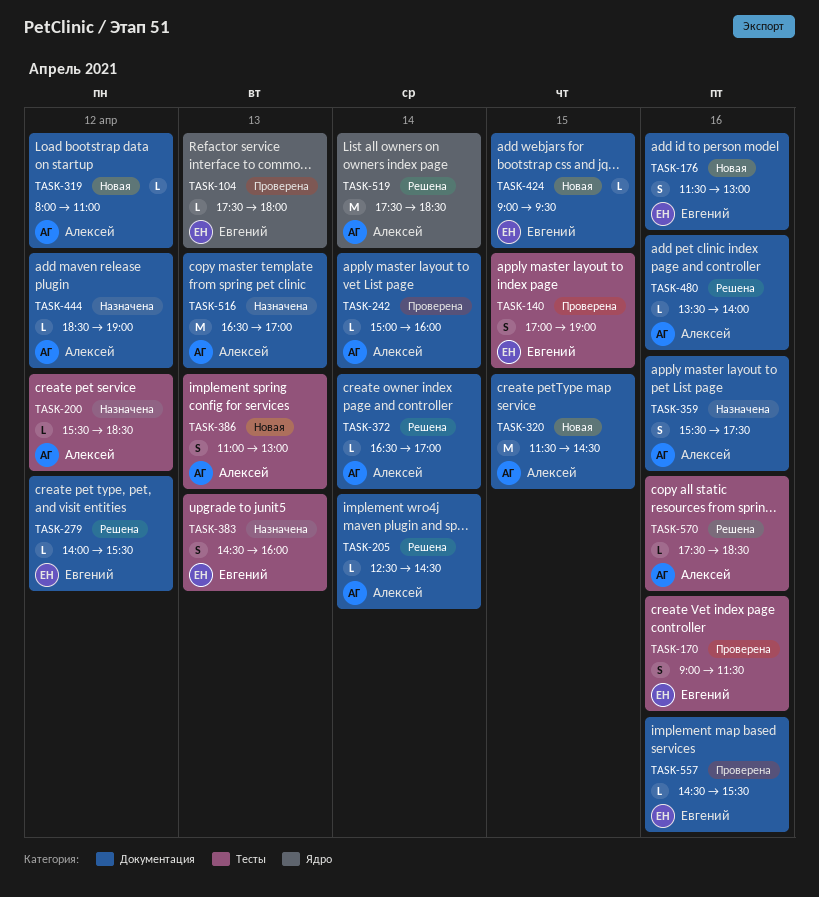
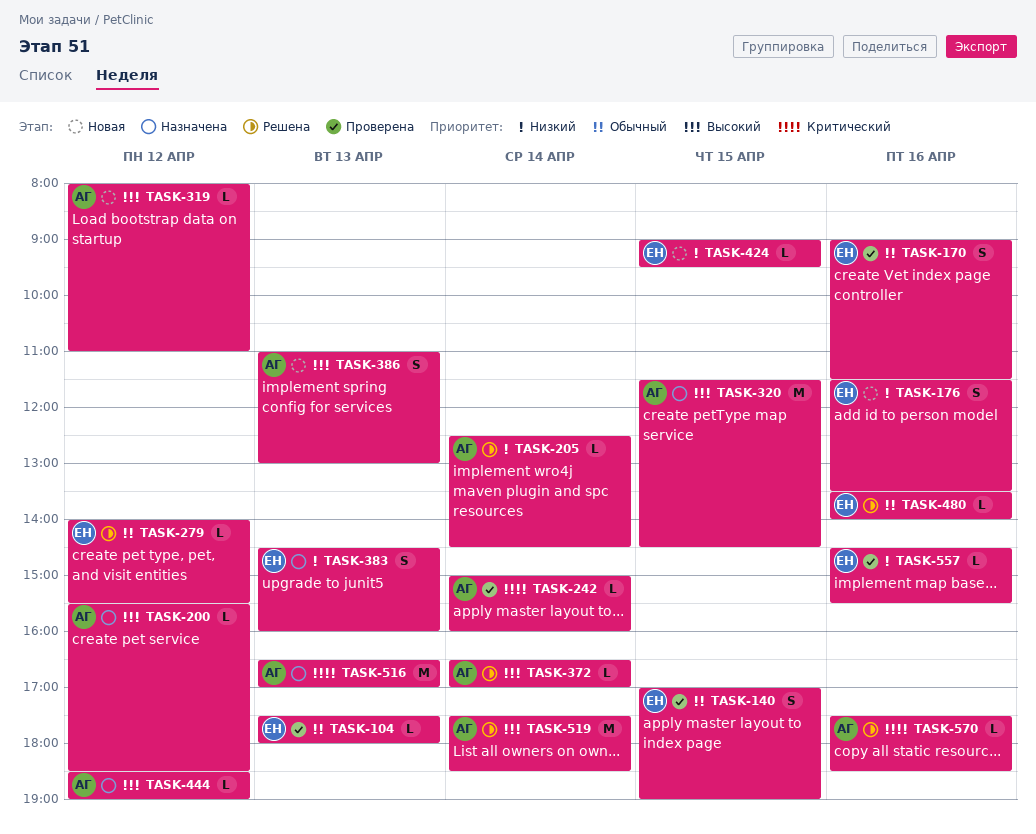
TASK-176, ends: 13:00 -> 13:30
TASK-320, status: Новая -> Назначена
TASK-359: present -> none
TASK-480, owner: Алексей -> Евгений

